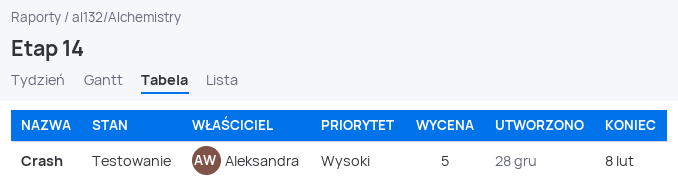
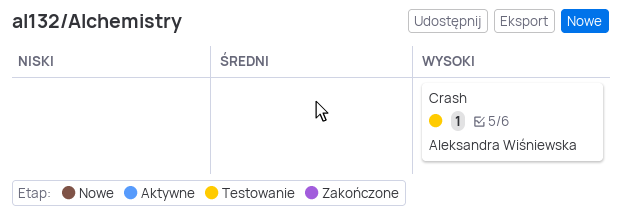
Crash, estimate: 5 -> 1

